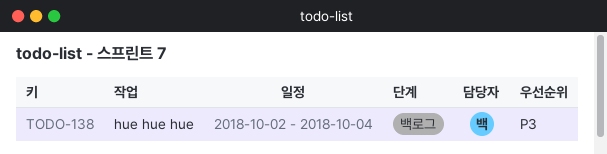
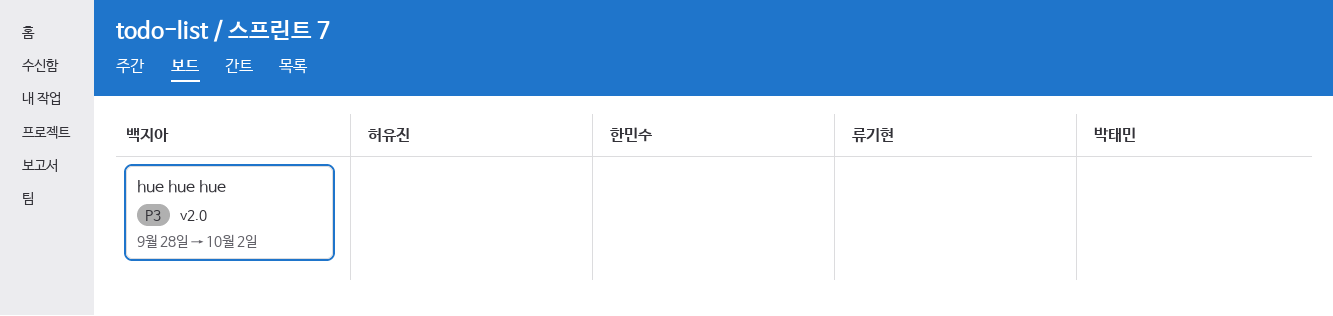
hue hue hue, start: Oct 2 -> Sep 28
hue hue hue, due: Oct 4 -> Oct 2

